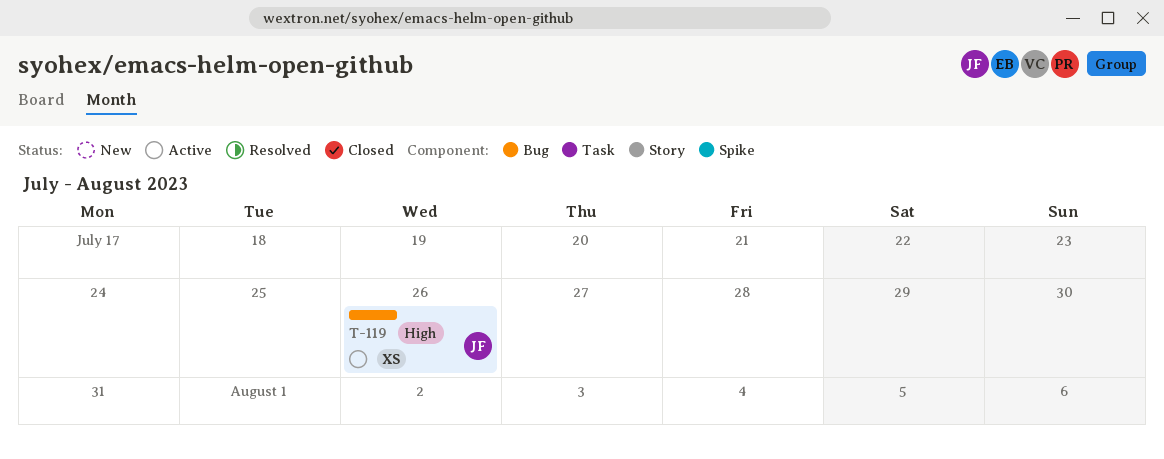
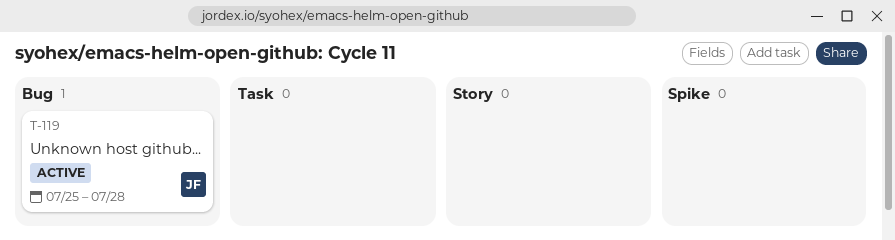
T-119, due: Jul 26 -> Jul 28

